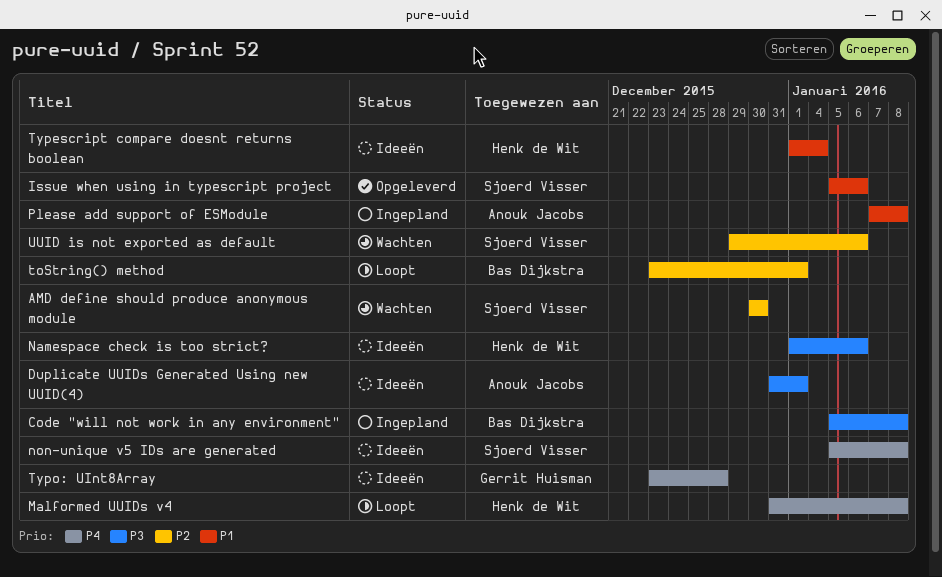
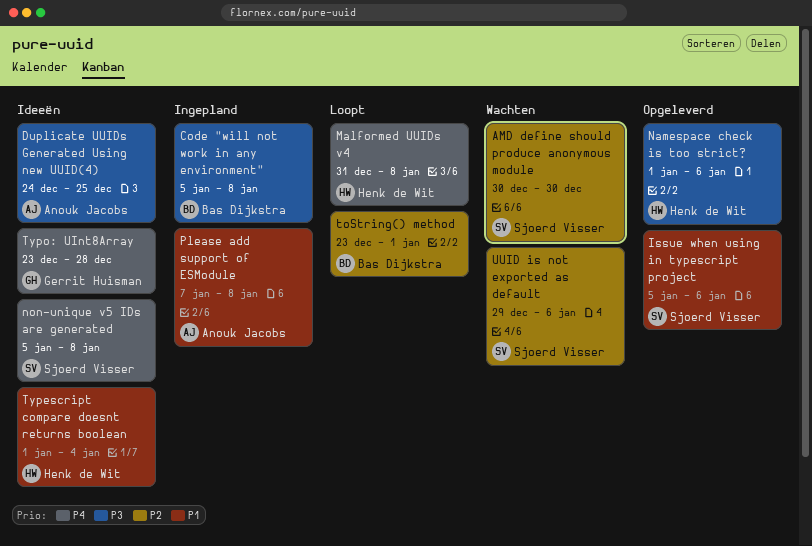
Duplicate UUIDs Generated Using new UUID(4), start: Dec 31 -> Dec 24
Duplicate UUIDs Generated Using new UUID(4), due: Jan 1 -> Dec 25
Namespace check is too strict?, status: Ideeën -> Opgeleverd

